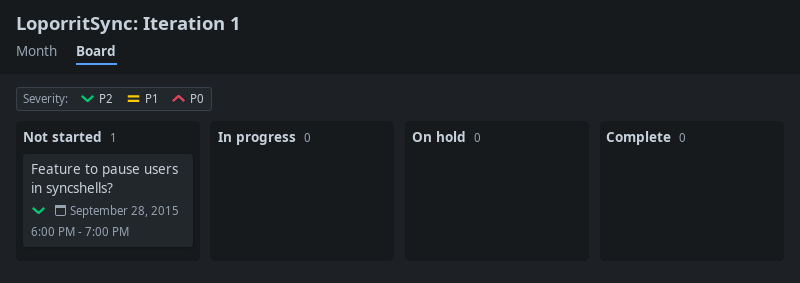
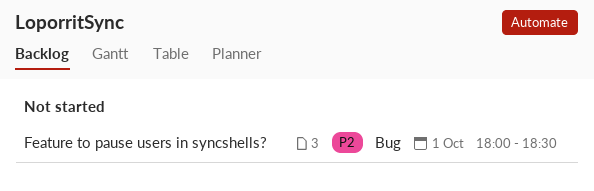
Feature to pause users in syncshells?, day: Sep 28 -> Oct 1
Feature to pause users in syncshells?, ends: 19:00 -> 18:30

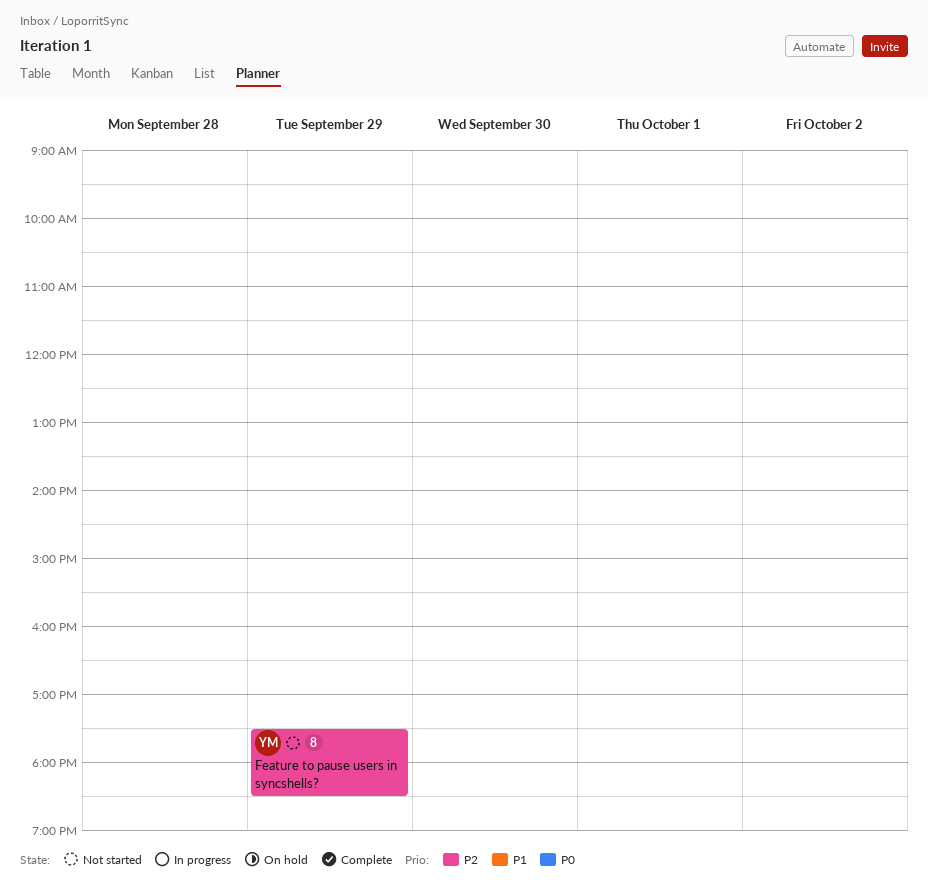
Feature to pause users in syncshells?, day: Oct 1 -> Sep 29
Feature to pause users in syncshells?, begins: 18:00 -> 17:30

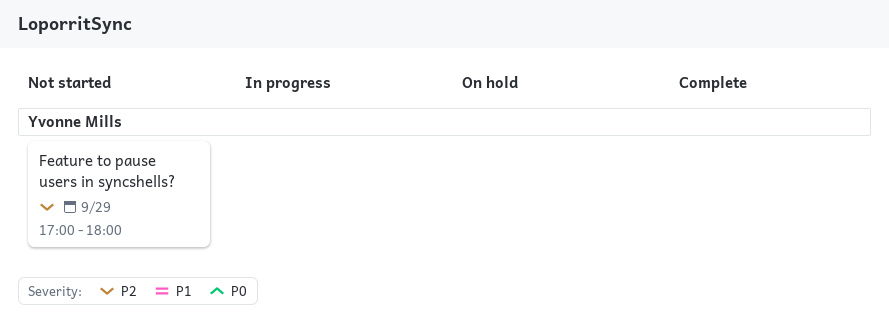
Feature to pause users in syncshells?, begins: 17:30 -> 17:00
Feature to pause users in syncshells?, ends: 18:30 -> 18:00

